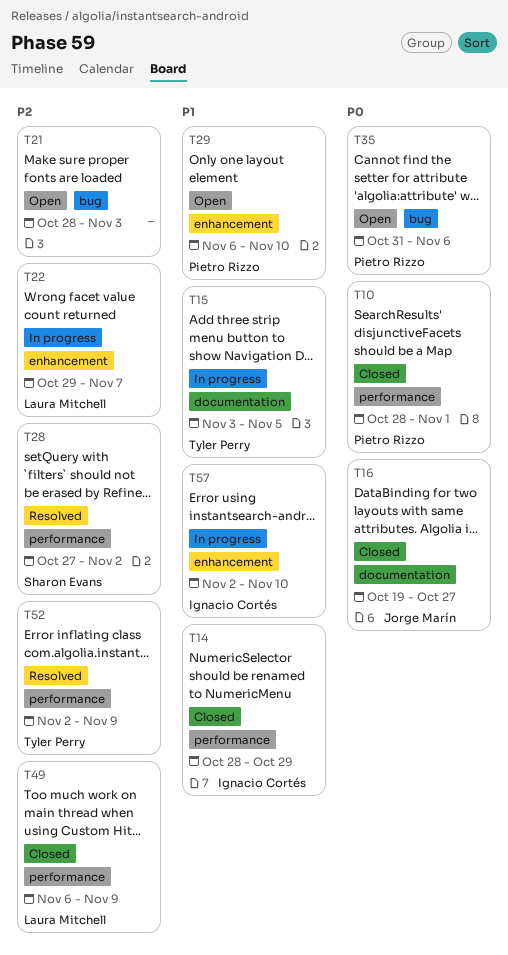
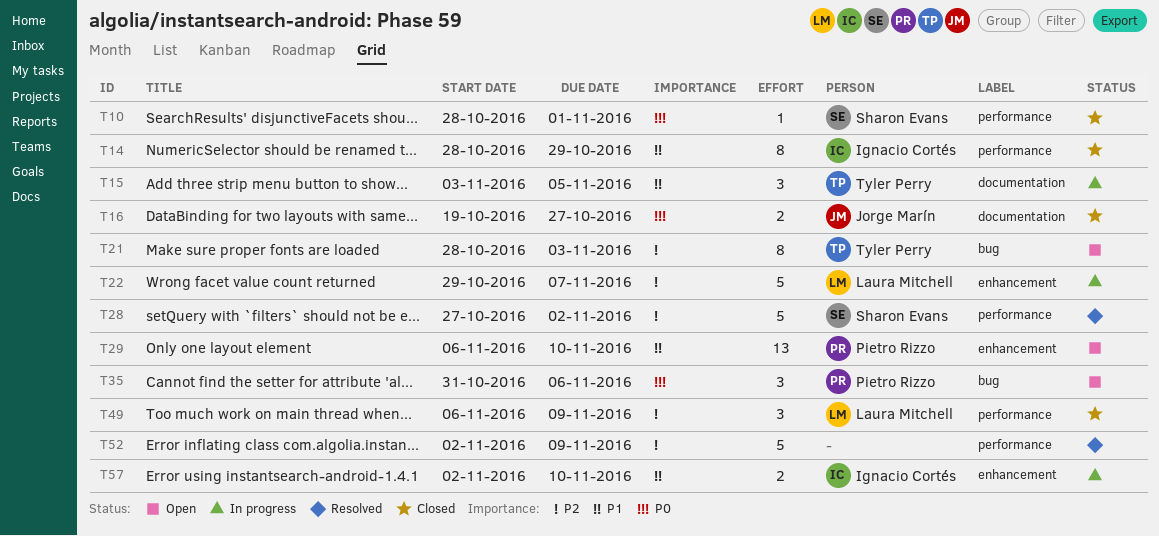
T10, owner: Pietro Rizzo -> Sharon Evans
T21, owner: none -> Tyler Perry
T52, owner: Tyler Perry -> none

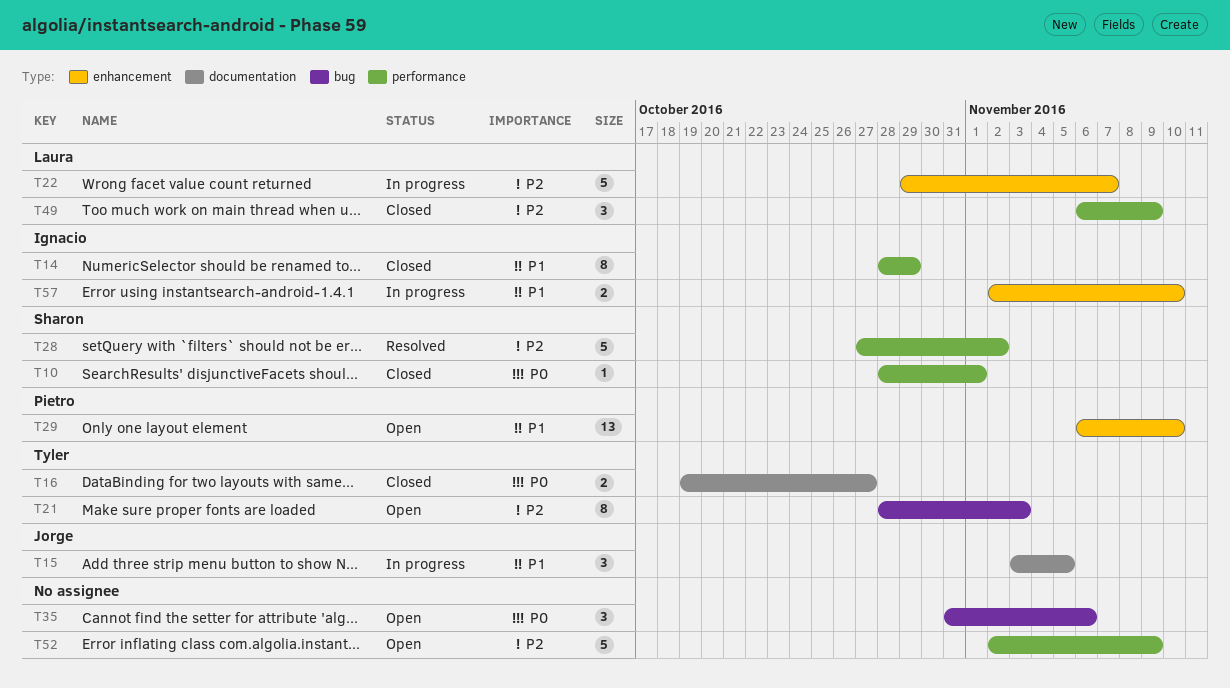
T15, owner: Tyler Perry -> Jorge Marín
T16, owner: Jorge Marín -> Tyler Perry
T35, owner: Pietro Rizzo -> none
T52, status: Resolved -> Open

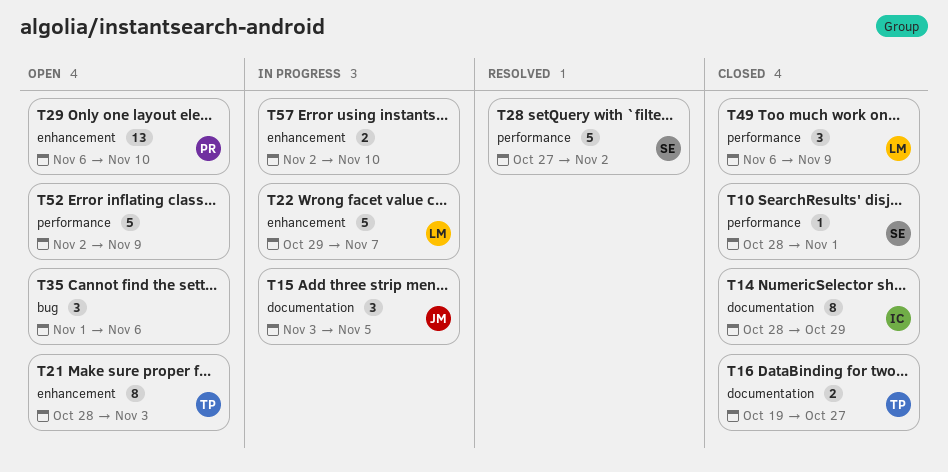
T14, label: performance -> documentation
T21, label: bug -> enhancement
T35, start: Oct 31 -> Nov 1
T57, owner: Ignacio -> none

